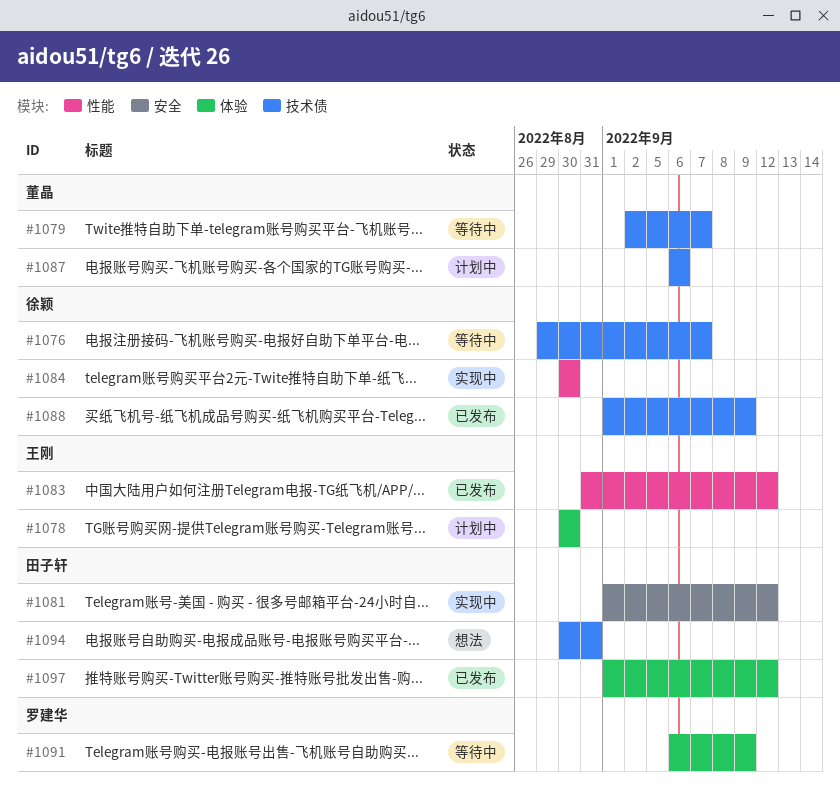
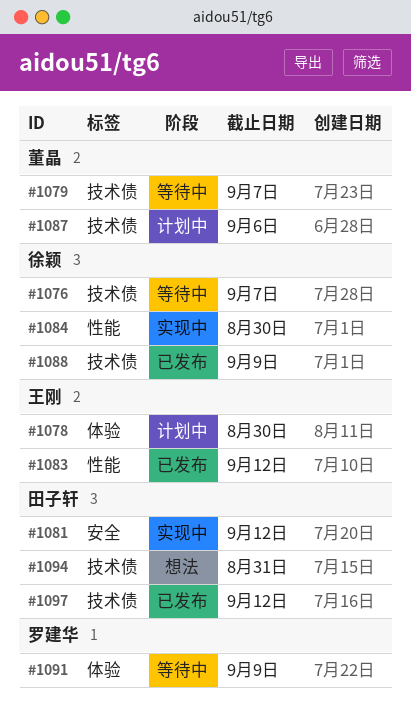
#1097, label: 体验 -> 技术债

